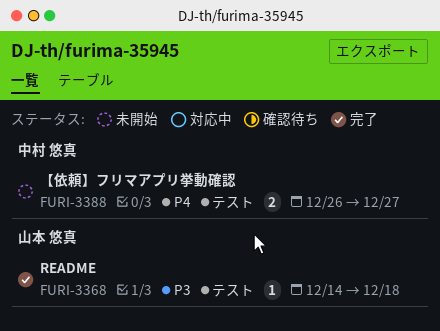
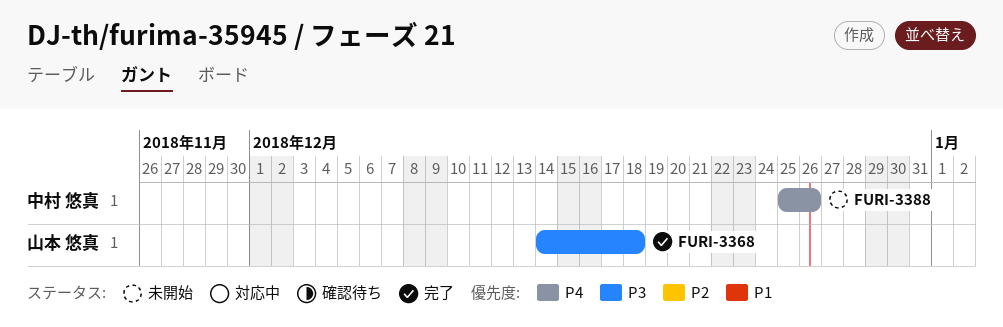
FURI-3388, start: Dec 26 -> Dec 25
FURI-3388, due: Dec 27 -> Dec 26

